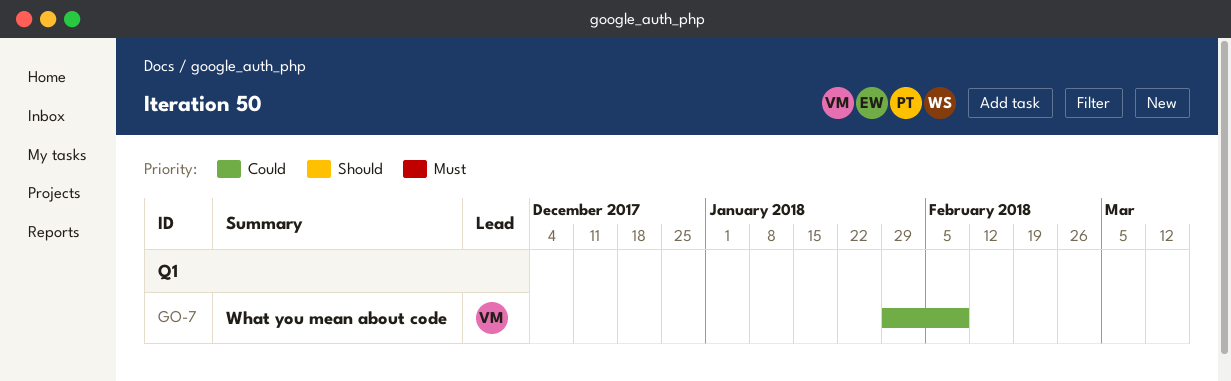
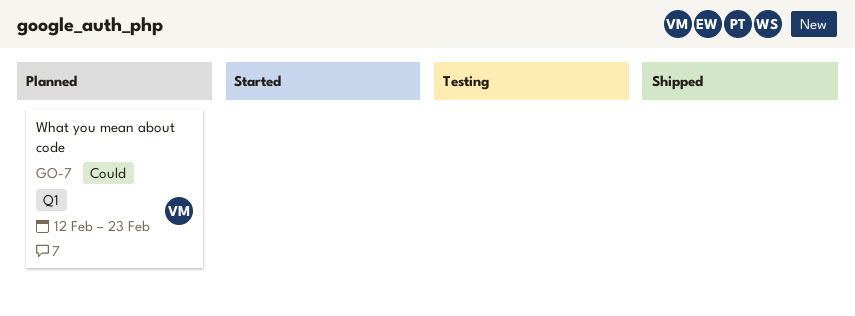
GO-7, start: Jan 29 -> Feb 12
GO-7, due: Feb 9 -> Feb 23

